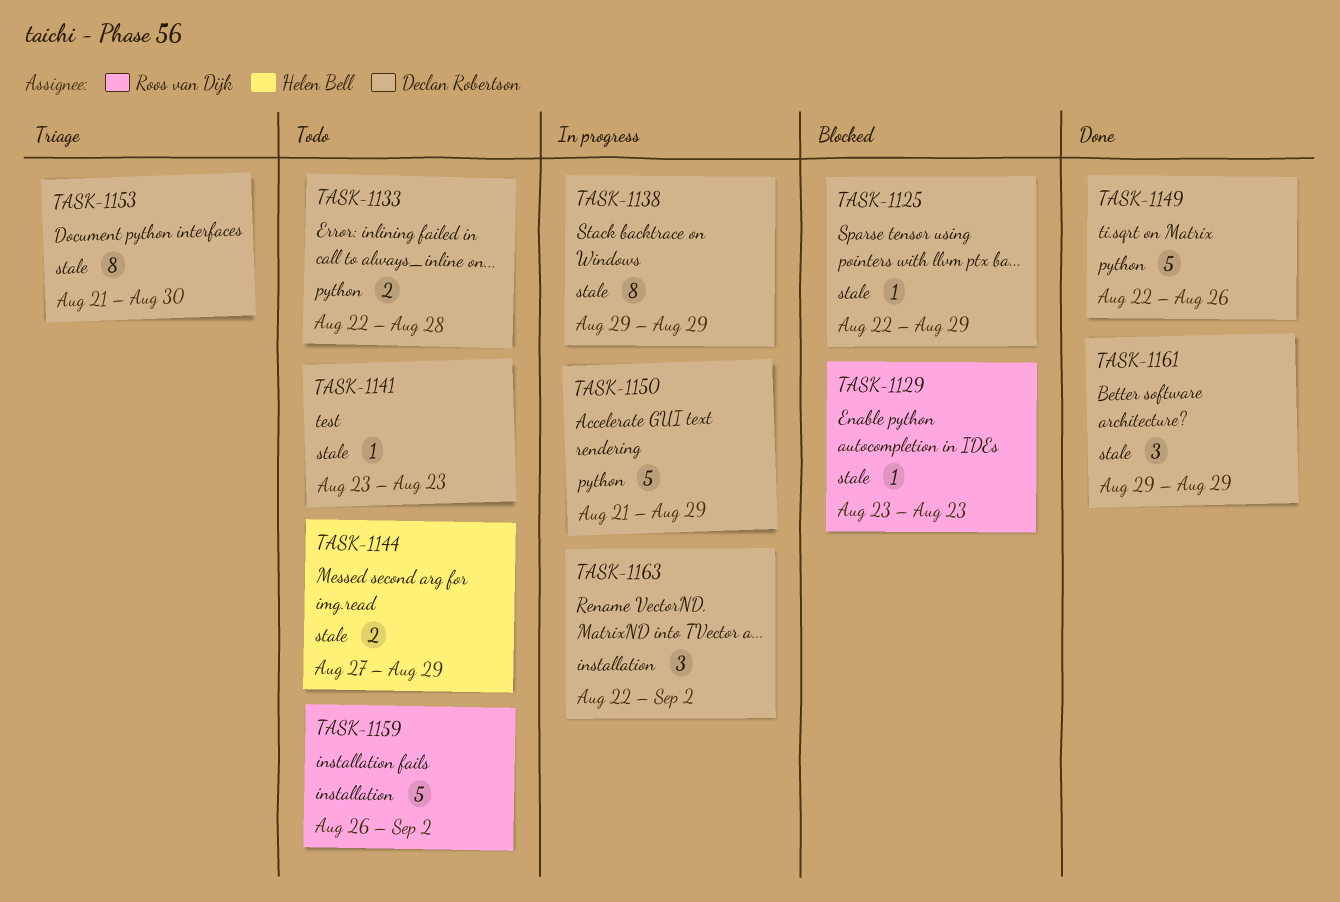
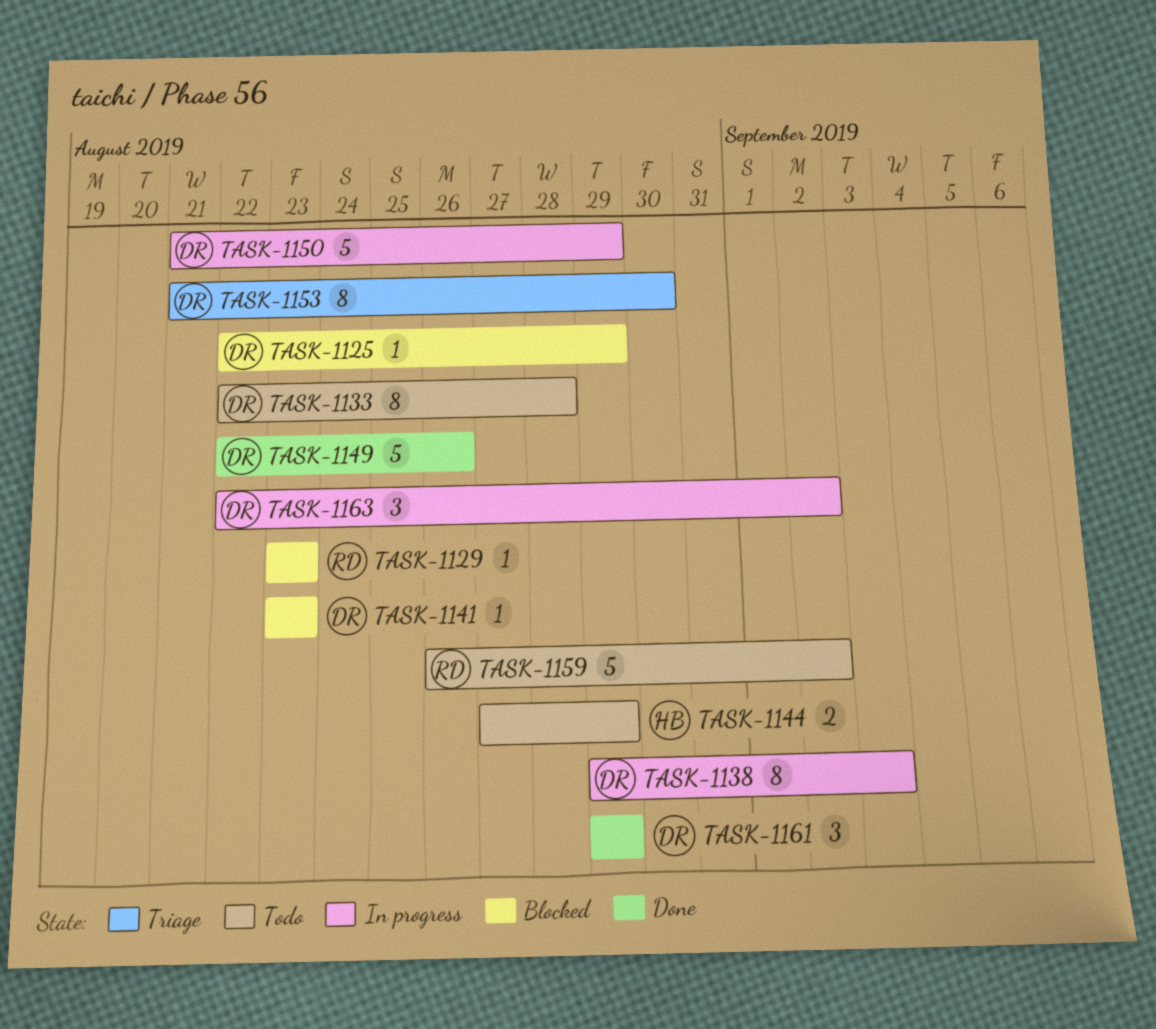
TASK-1133, estimate: 2 -> 8
TASK-1138, due: Aug 29 -> Sep 3
TASK-1141, status: Todo -> Blocked

